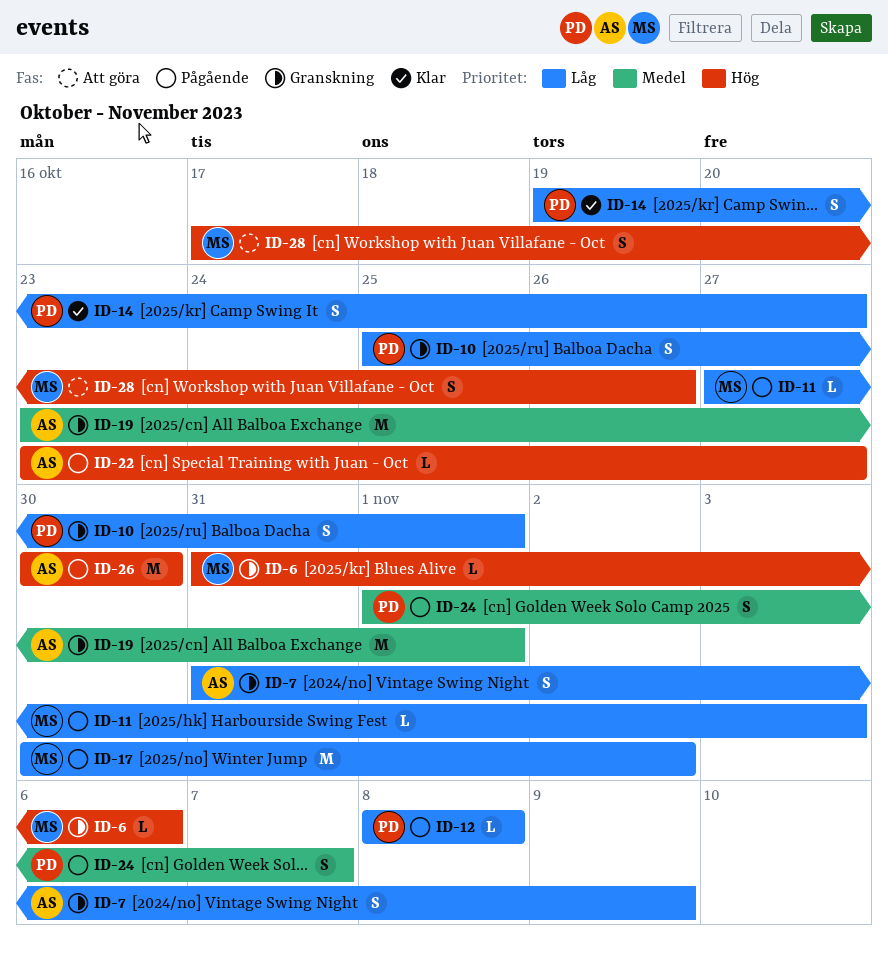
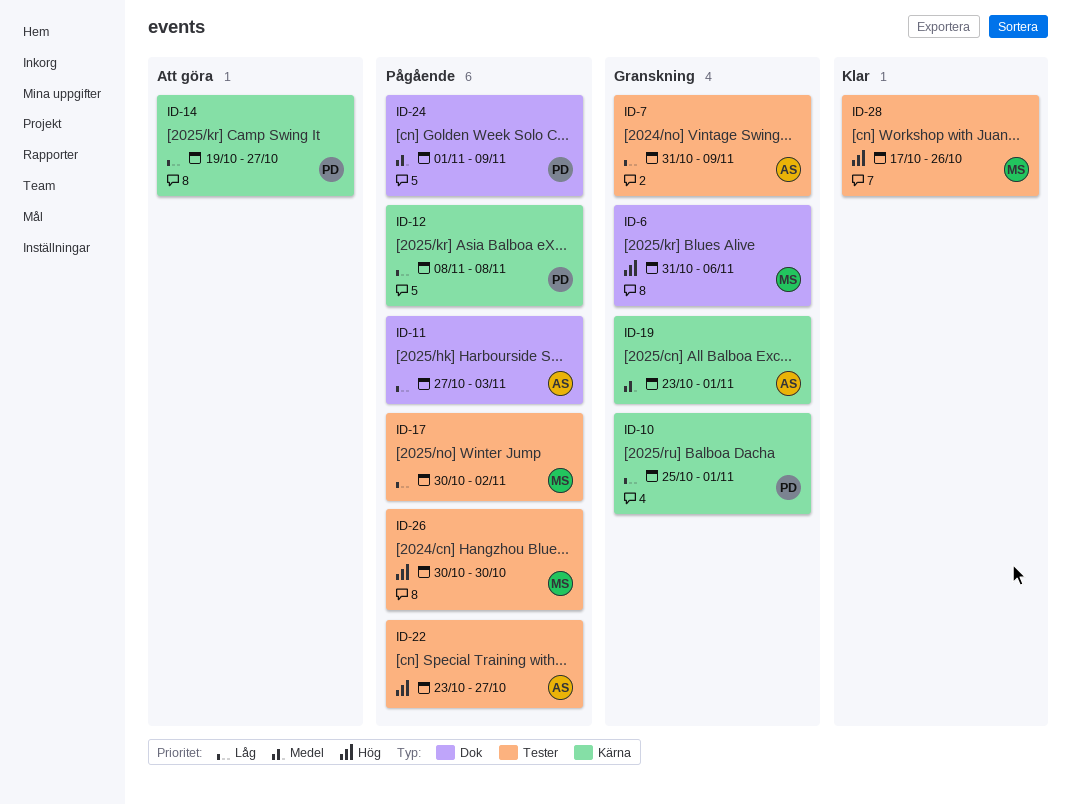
ID-11, owner: MS -> AS
ID-14, status: Klar -> Att göra
ID-24, due: Nov 7 -> Nov 9
ID-26, owner: AS -> MS
ID-28, status: Att göra -> Klar

